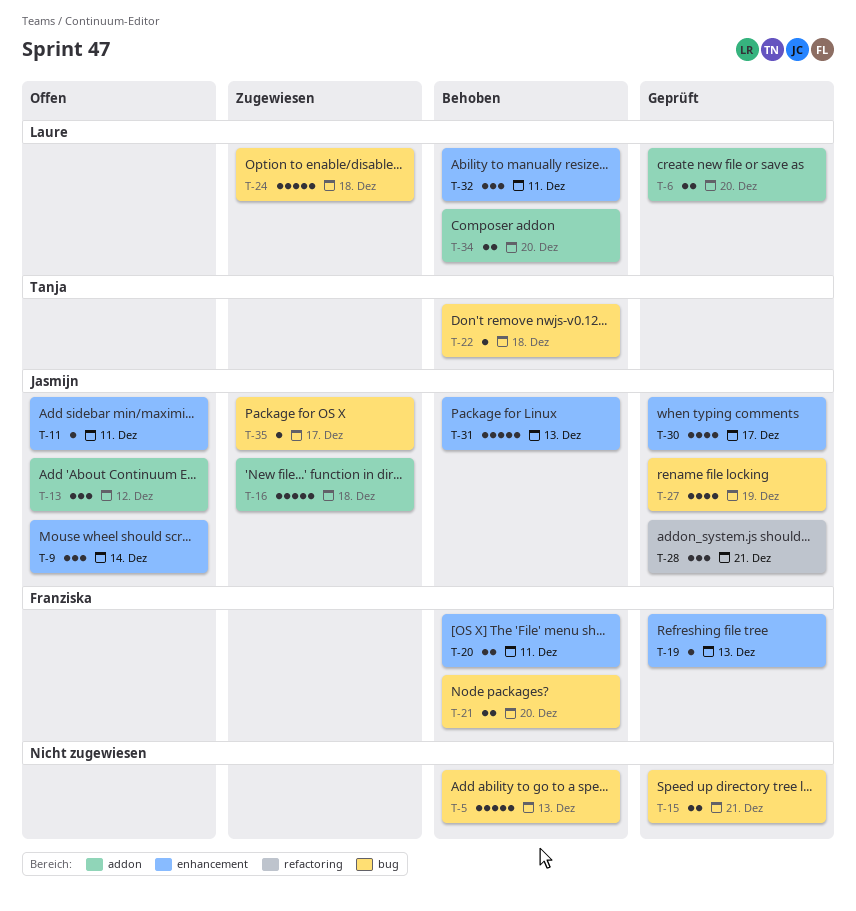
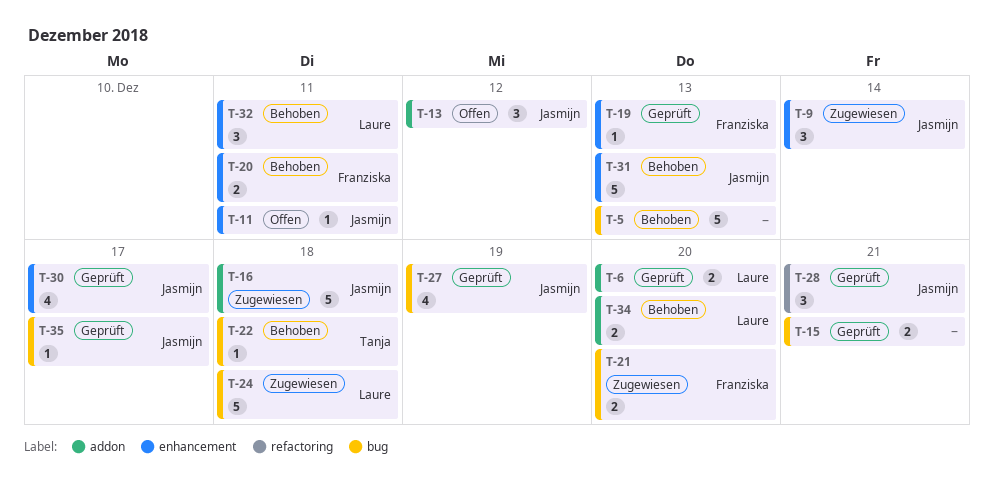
T-9, status: Offen -> Zugewiesen
T-21, status: Behoben -> Zugewiesen
T-35, status: Zugewiesen -> Geprüft

